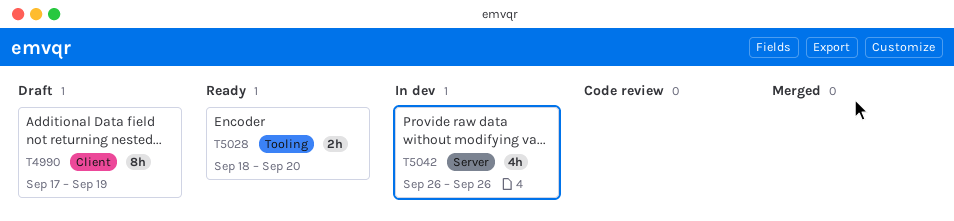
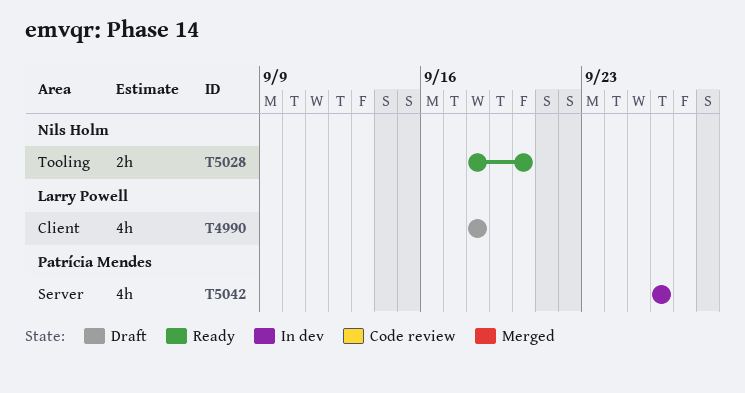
T4990, estimate: 8h -> 4h
T4990, start: Sep 17 -> Sep 18
T4990, due: Sep 19 -> Sep 18

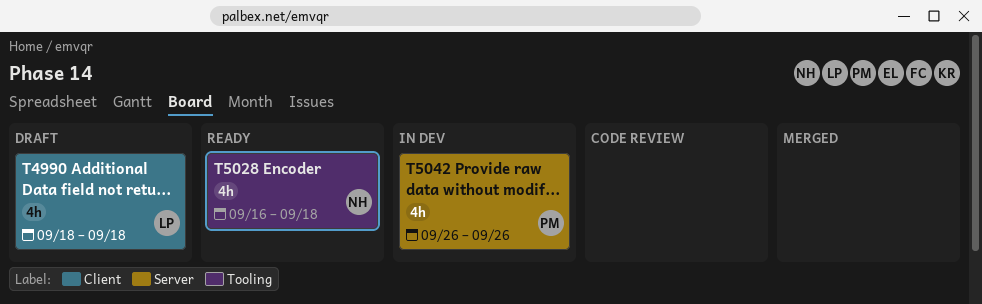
T5028, estimate: 2h -> 4h
T5028, start: Sep 18 -> Sep 16
T5028, due: Sep 20 -> Sep 18

